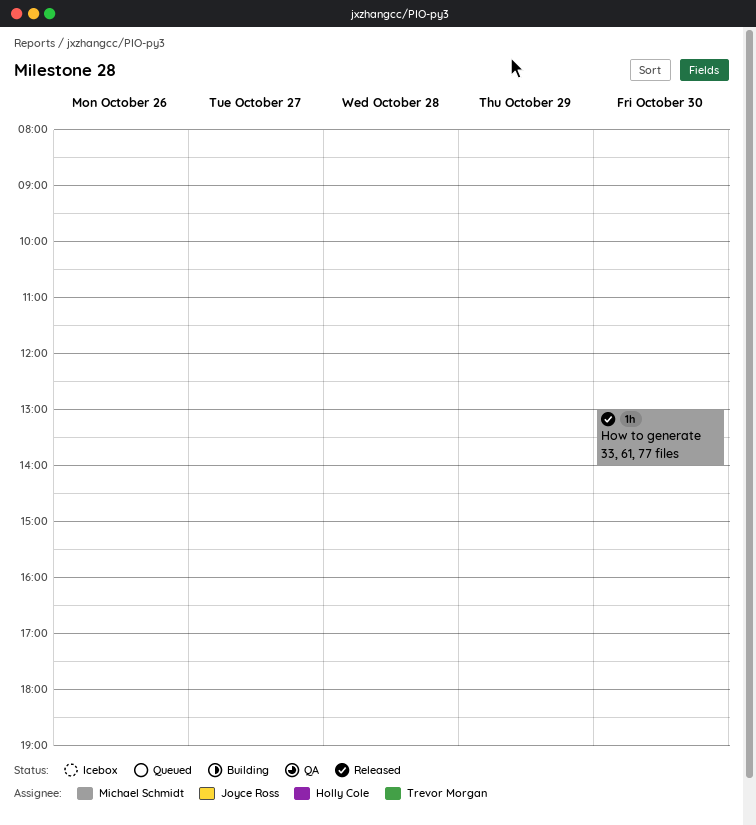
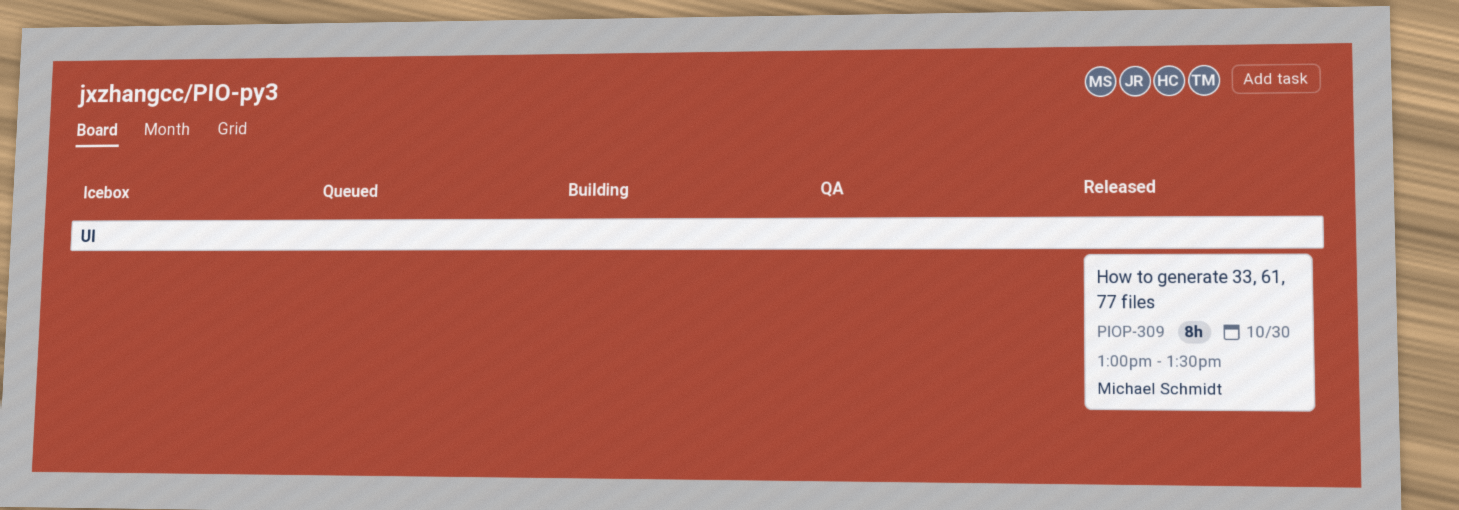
How to generate 33, 61, 77 files, estimate: 1h -> 8h
How to generate 33, 61, 77 files, ends: 14:00 -> 13:30

